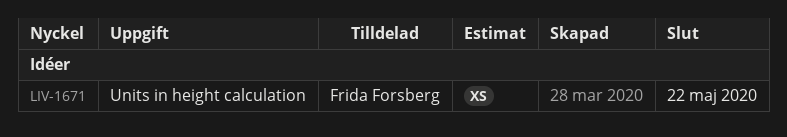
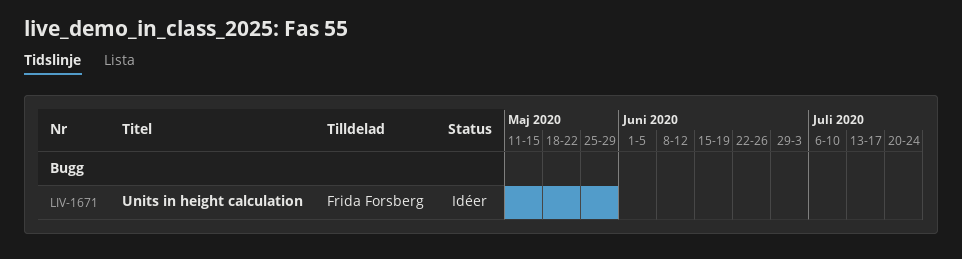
LIV-1671, due: May 22 -> May 29

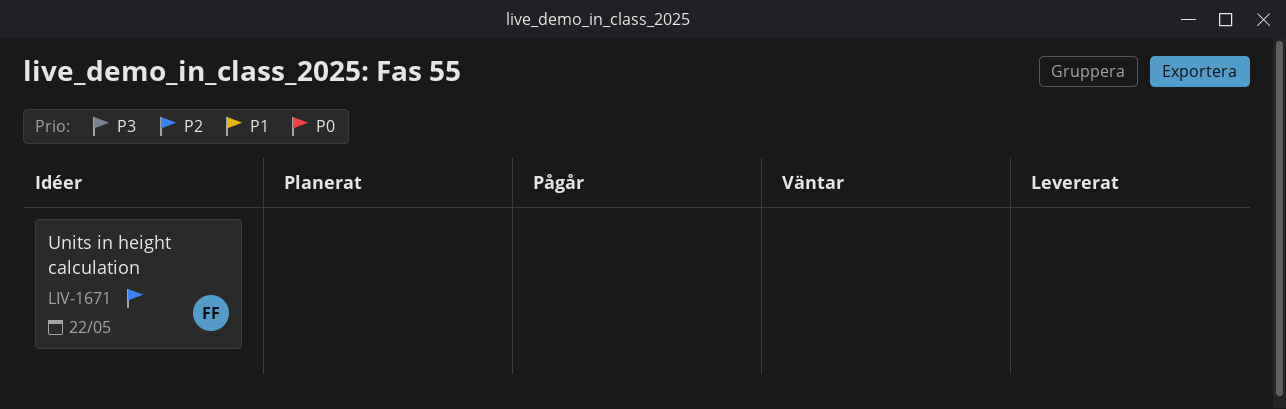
LIV-1671, due: May 29 -> May 22

